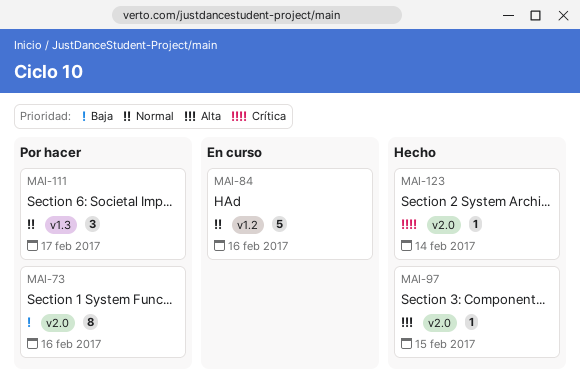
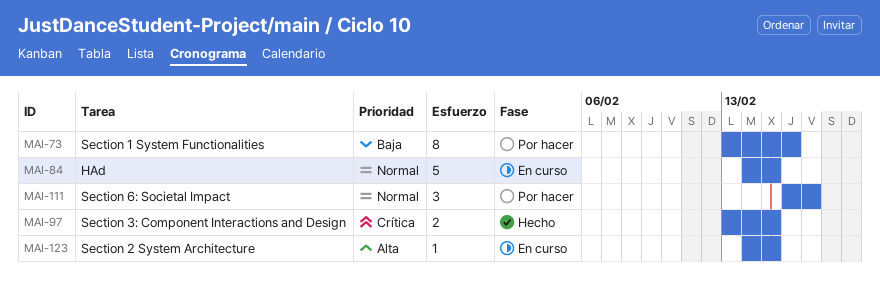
MAI-84, due: Feb 16 -> Feb 15
MAI-97, priority: Alta -> Crítica
MAI-97, estimate: 1 -> 2
MAI-123, status: Hecho -> En curso
MAI-123, priority: Crítica -> Alta
MAI-123, due: Feb 14 -> Feb 15

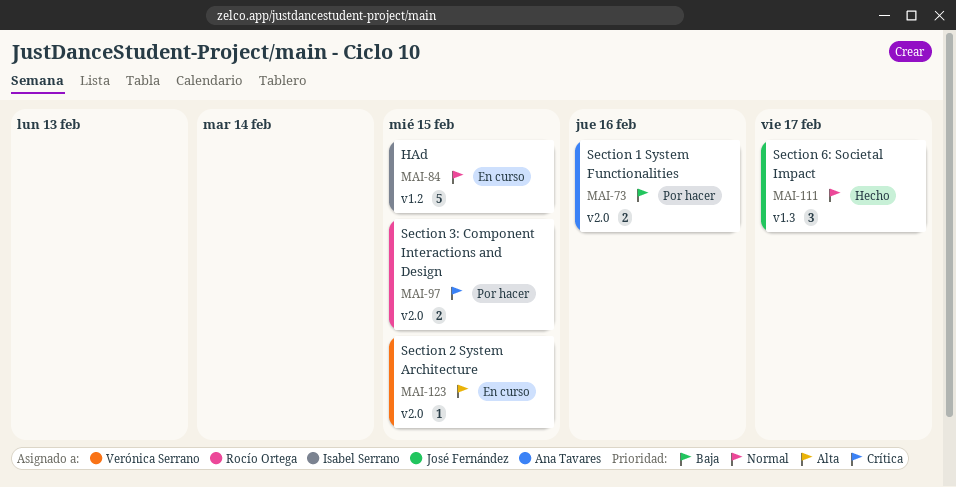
MAI-73, estimate: 8 -> 2
MAI-97, status: Hecho -> Por hacer
MAI-111, status: Por hacer -> Hecho

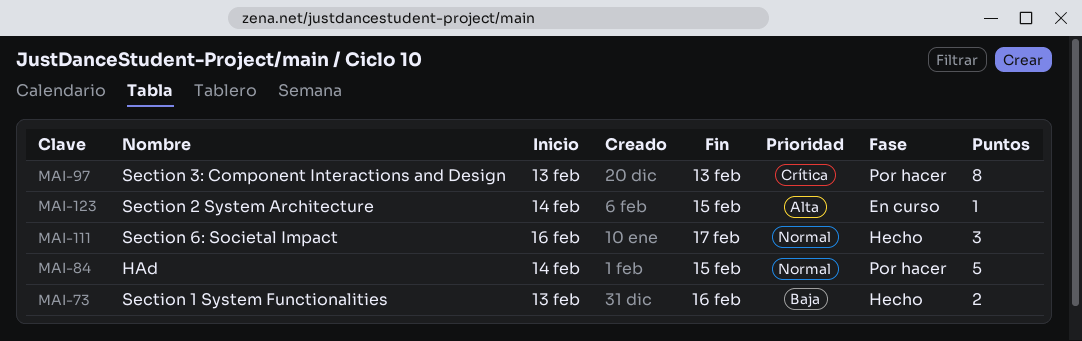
MAI-73, status: Por hacer -> Hecho
MAI-84, status: En curso -> Por hacer
MAI-97, estimate: 2 -> 8
MAI-97, due: Feb 15 -> Feb 13

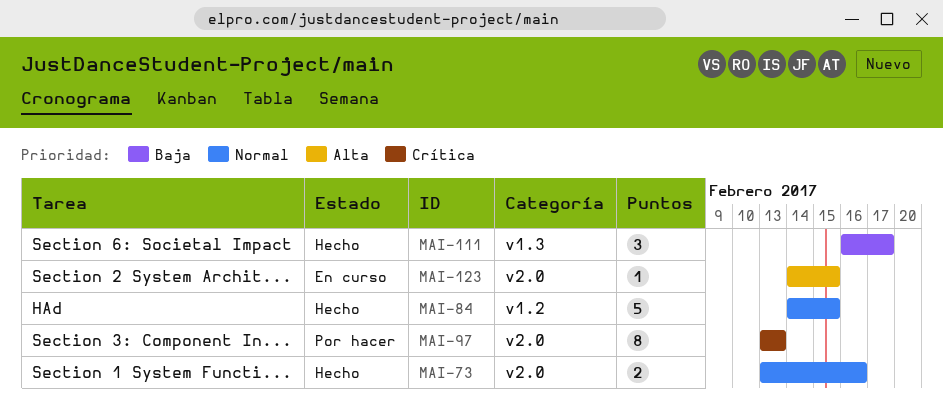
MAI-73, priority: Baja -> Normal
MAI-84, status: Por hacer -> Hecho
MAI-111, priority: Normal -> Baja

